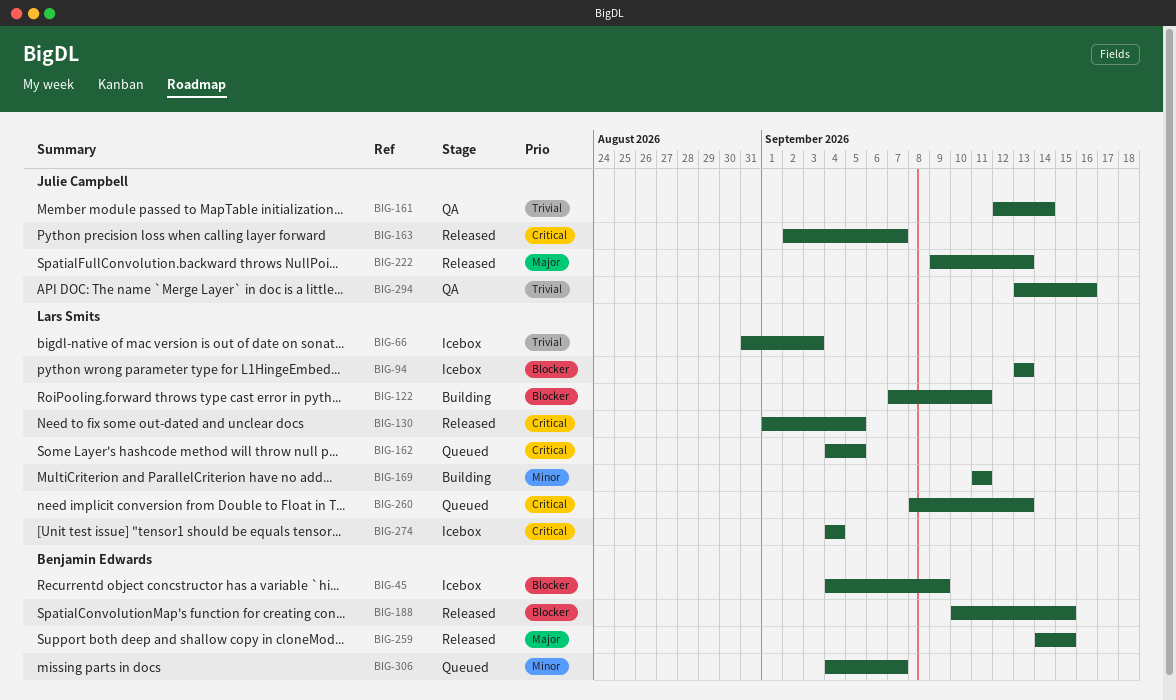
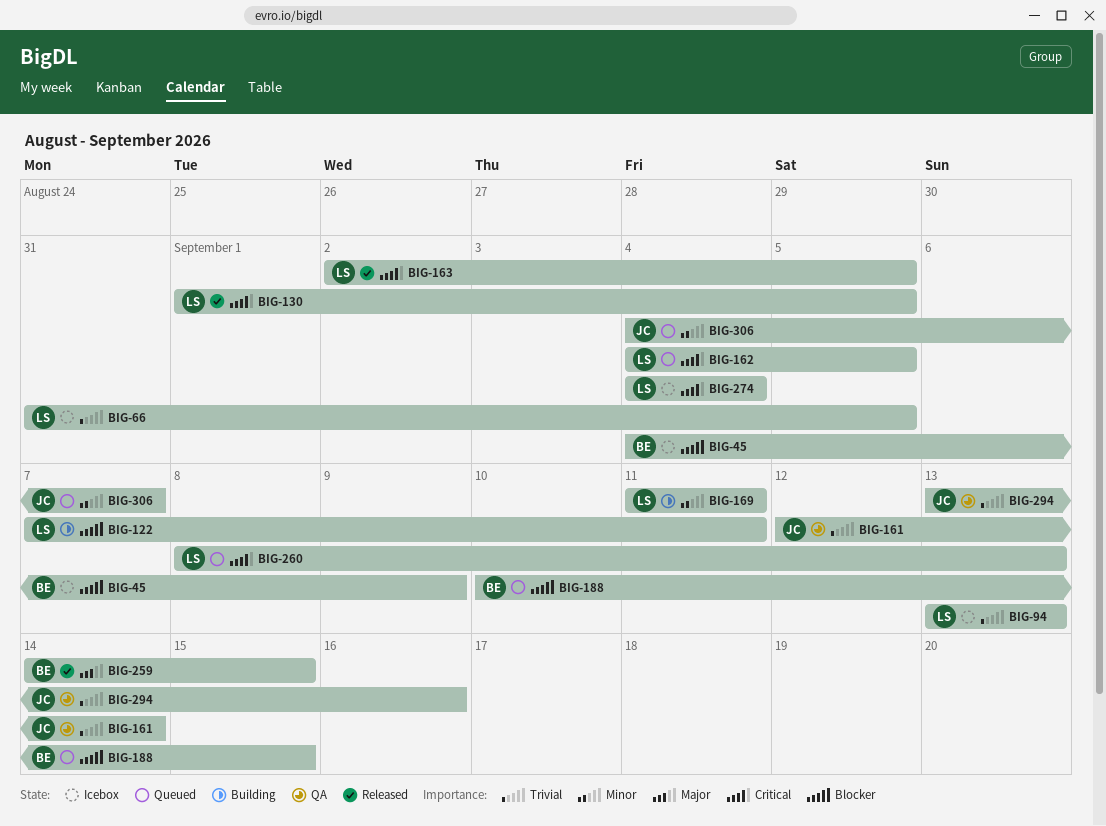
BIG-66, due: Sep 3 -> Sep 5
BIG-94, priority: Blocker -> Trivial
BIG-163, owner: Julie Campbell -> Lars Smits
BIG-163, due: Sep 7 -> Sep 5
BIG-188, status: Released -> Queued
BIG-222: present -> none
BIG-306, owner: Benjamin Edwards -> Julie Campbell

